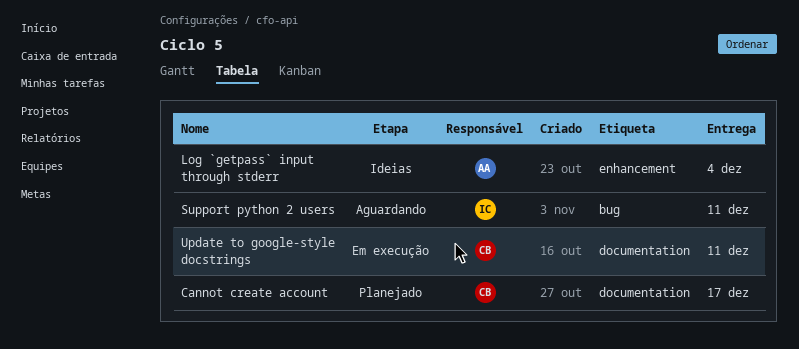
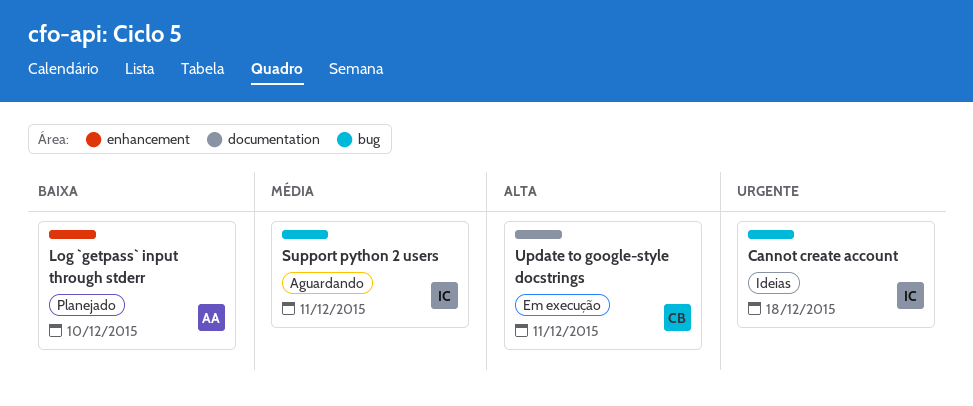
Cannot create account, status: Planejado -> Ideias
Cannot create account, owner: CB -> IC
Cannot create account, label: documentation -> bug
Cannot create account, due: Dec 17 -> Dec 18
Log `getpass` input through stderr, status: Ideias -> Planejado
Log `getpass` input through stderr, due: Dec 4 -> Dec 10

